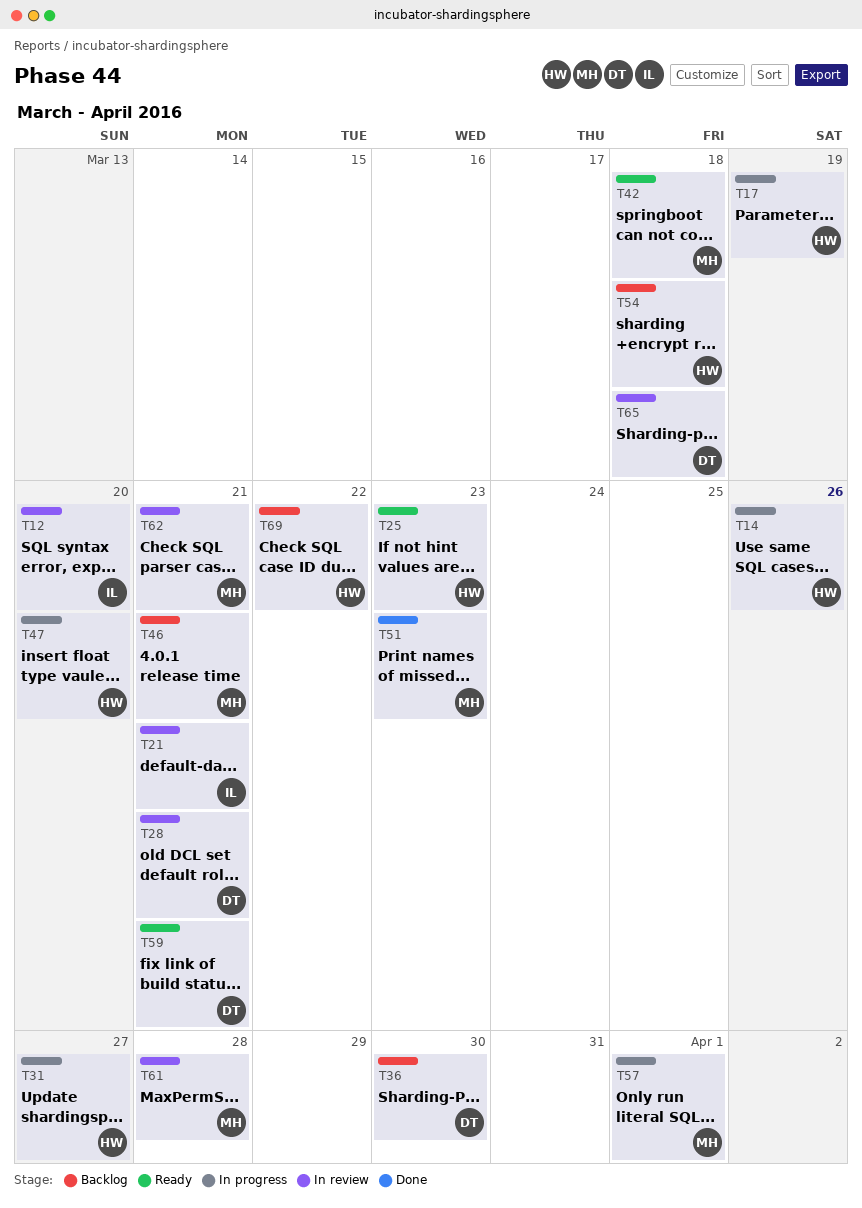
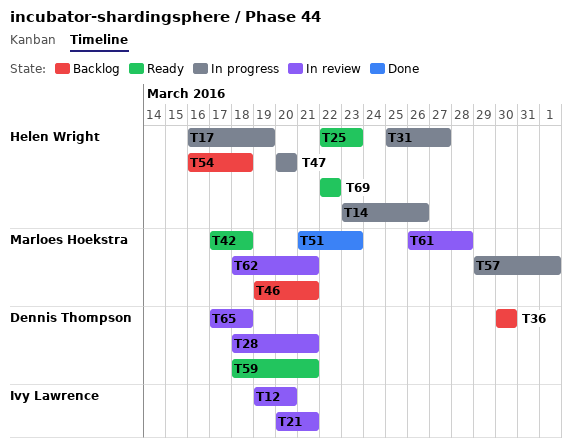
T69, status: Backlog -> Ready

